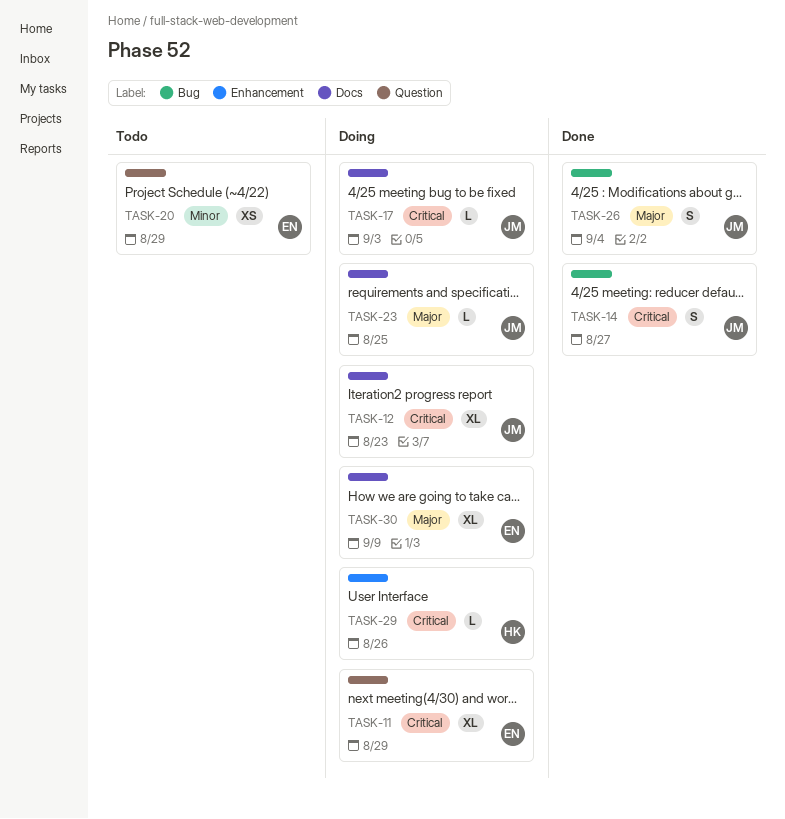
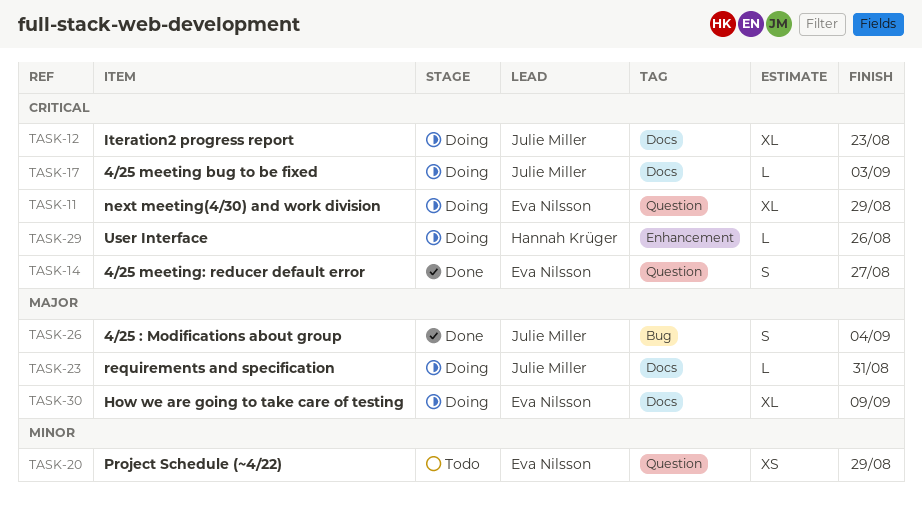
TASK-14, owner: Julie Miller -> Eva Nilsson
TASK-14, label: Bug -> Question
TASK-23, due: Aug 25 -> Aug 31

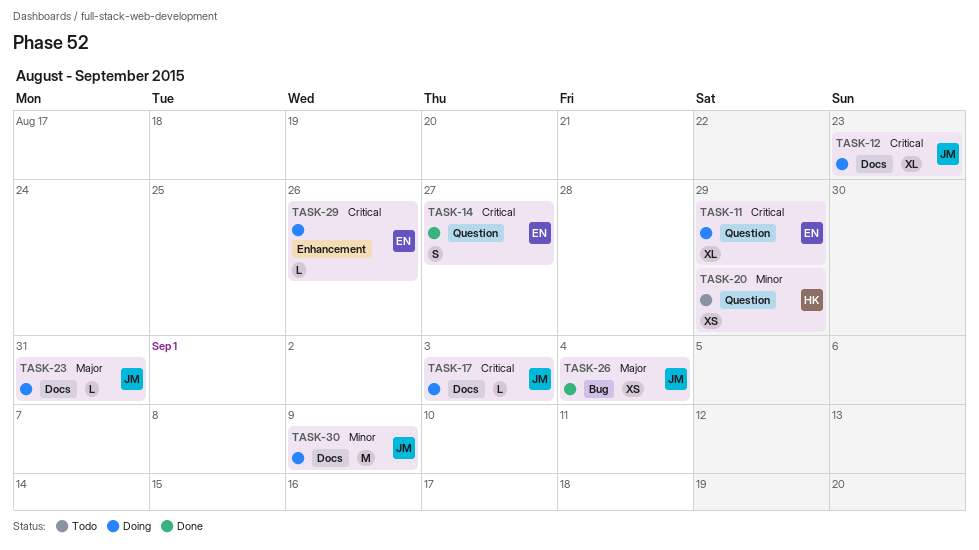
TASK-20, owner: Eva Nilsson -> Hannah Krüger
TASK-26, estimate: S -> XS
TASK-29, owner: Hannah Krüger -> Eva Nilsson
TASK-30, owner: Eva Nilsson -> Julie Miller
TASK-30, priority: Major -> Minor
TASK-30, estimate: XL -> M

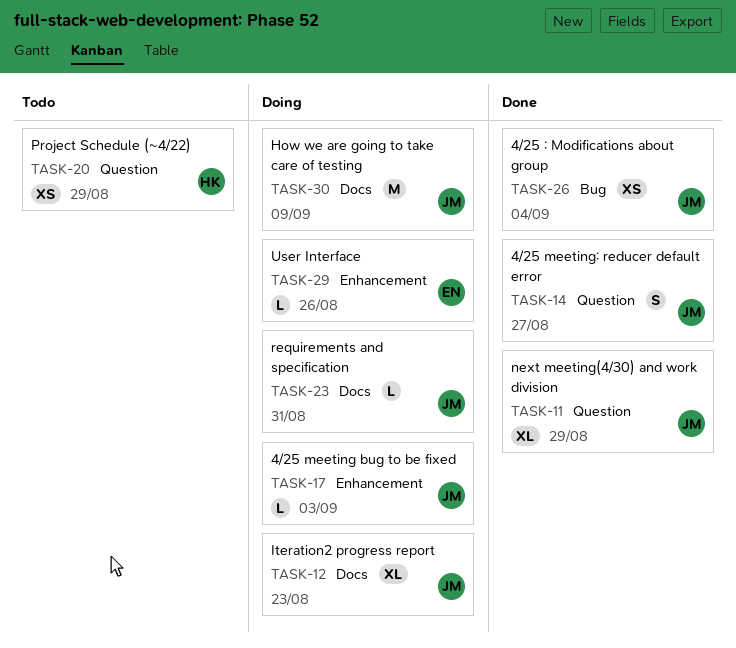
TASK-11, status: Doing -> Done
TASK-11, owner: EN -> JM
TASK-14, owner: EN -> JM
TASK-17, label: Docs -> Enhancement

